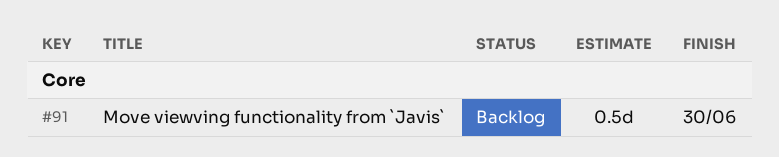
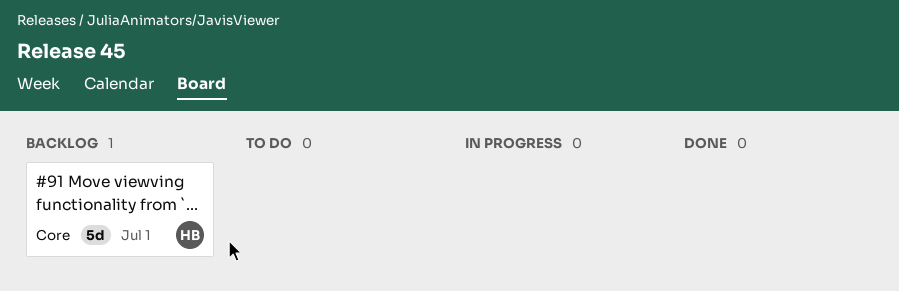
#91, estimate: 0.5d -> 5d
#91, due: Jun 30 -> Jul 1

